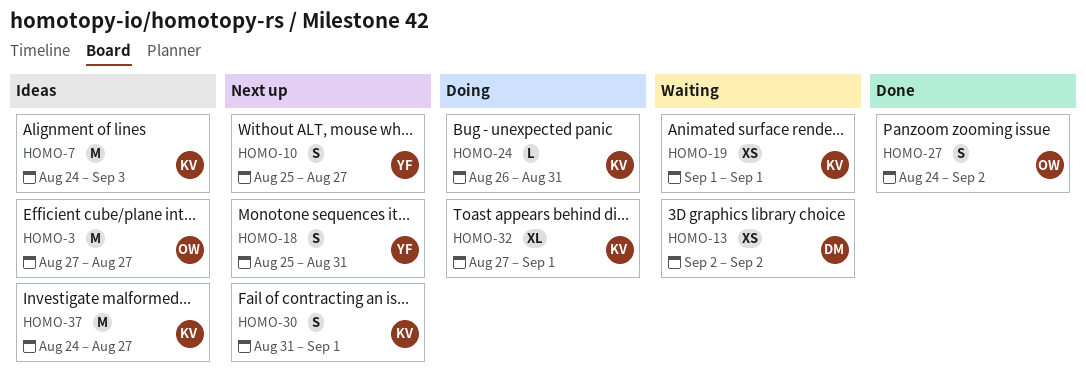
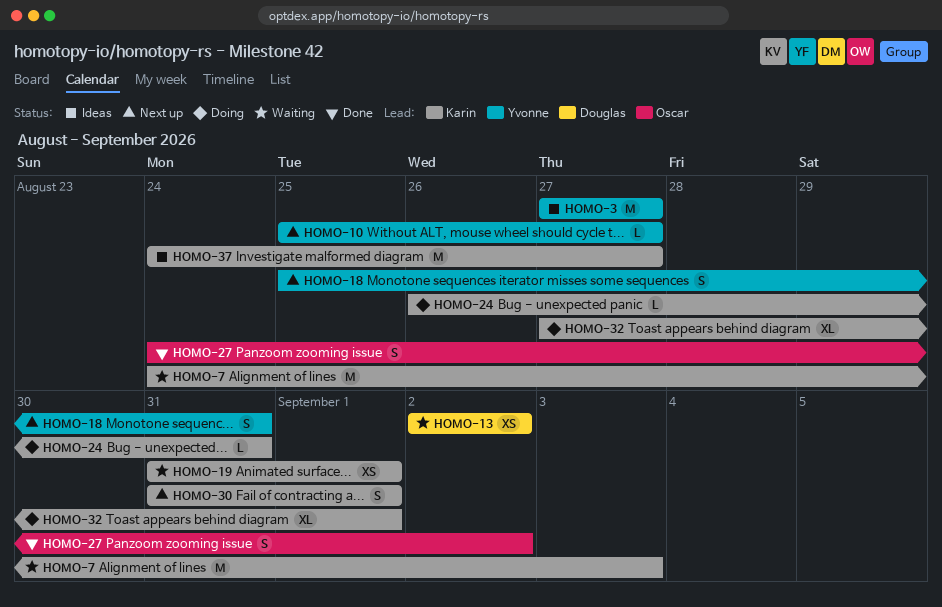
HOMO-3, owner: Oscar -> Yvonne
HOMO-7, status: Ideas -> Waiting
HOMO-10, estimate: S -> L
HOMO-19, start: Sep 1 -> Aug 31

